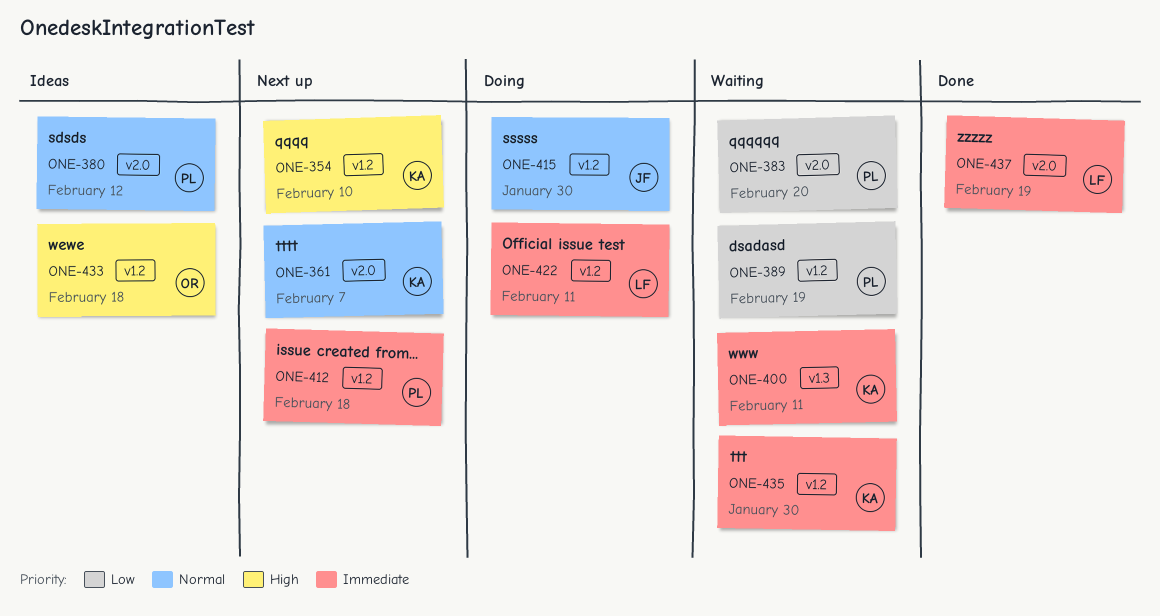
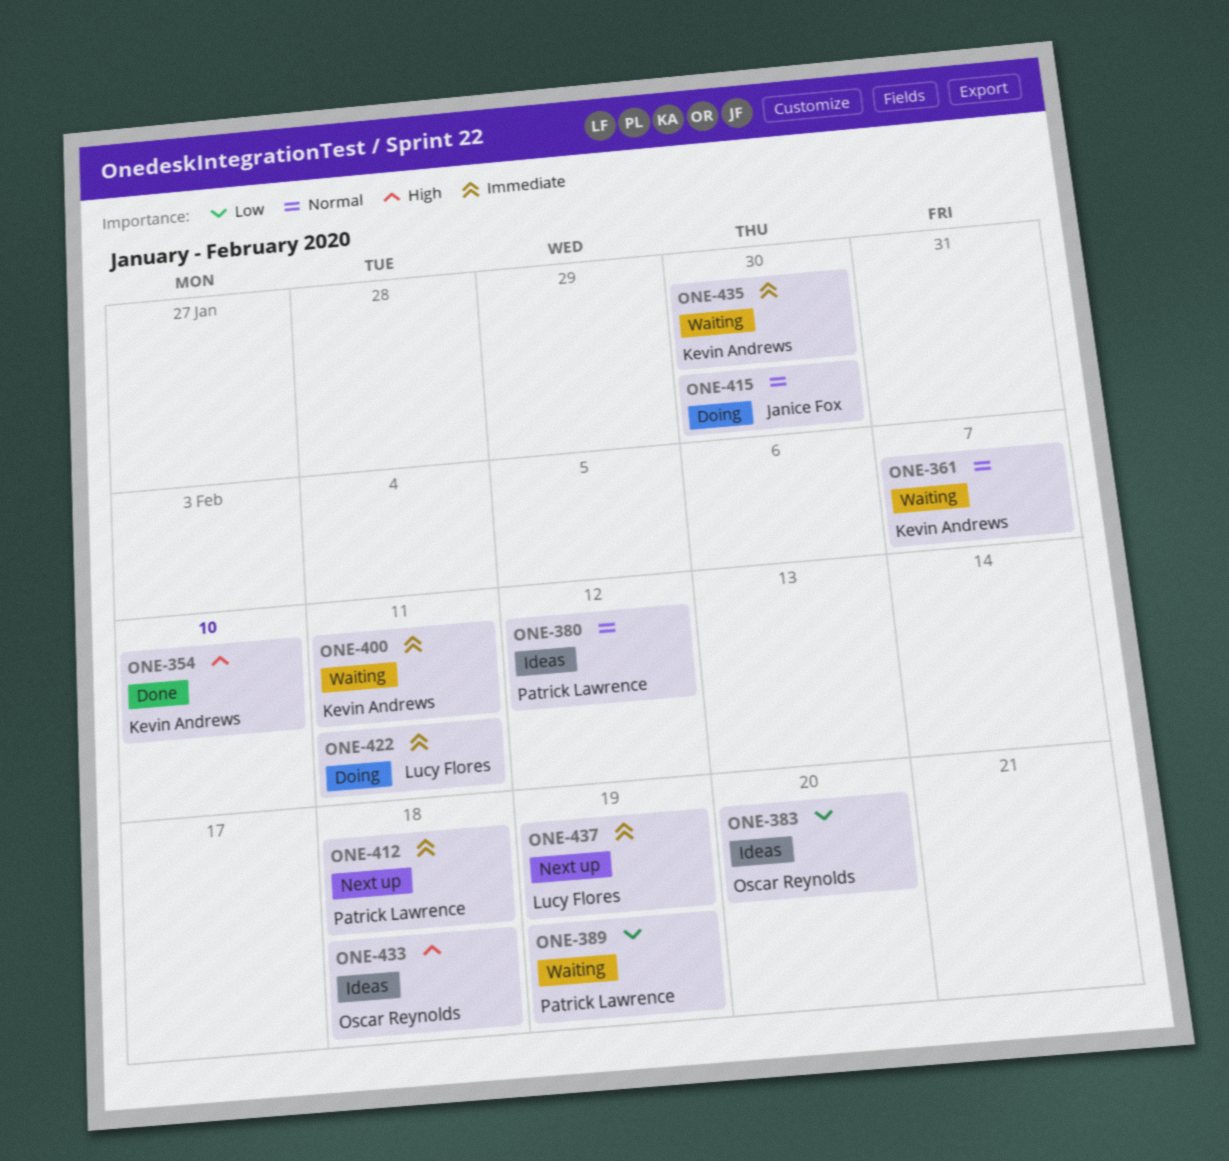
ONE-354, status: Next up -> Done
ONE-361, status: Next up -> Waiting
ONE-383, status: Waiting -> Ideas
ONE-383, owner: Patrick Lawrence -> Oscar Reynolds
ONE-437, status: Done -> Next up

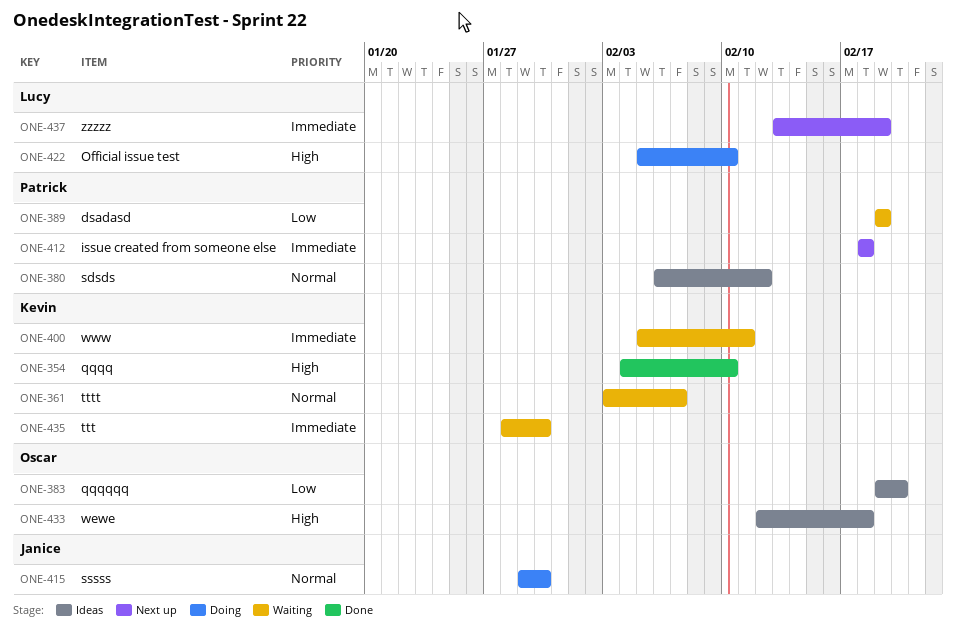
ONE-422, priority: Immediate -> High
ONE-422, due: Feb 11 -> Feb 10

